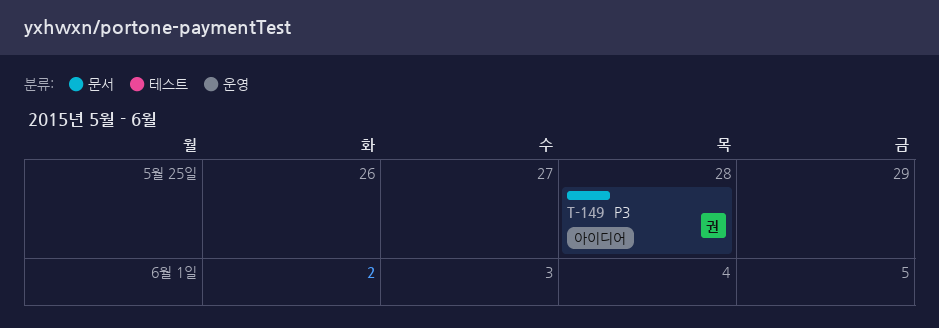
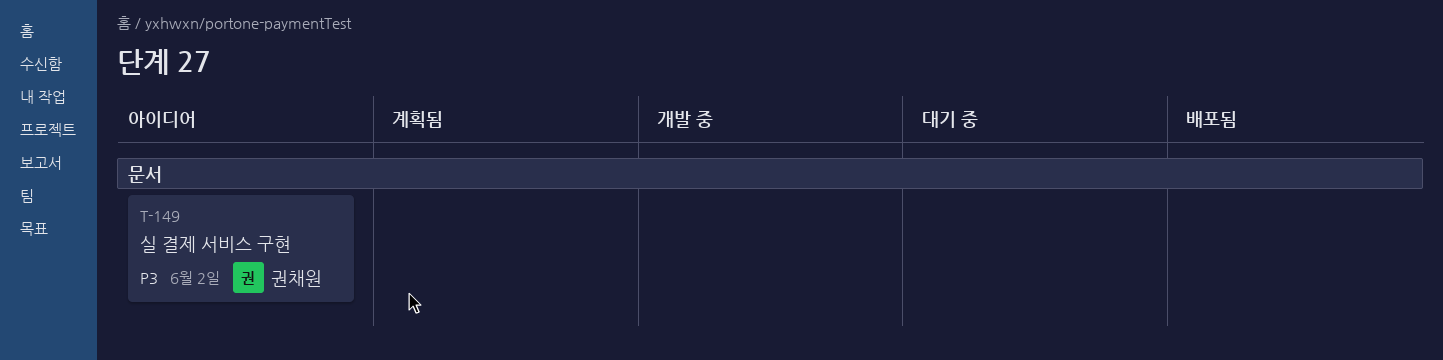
T-149, due: May 28 -> Jun 2

